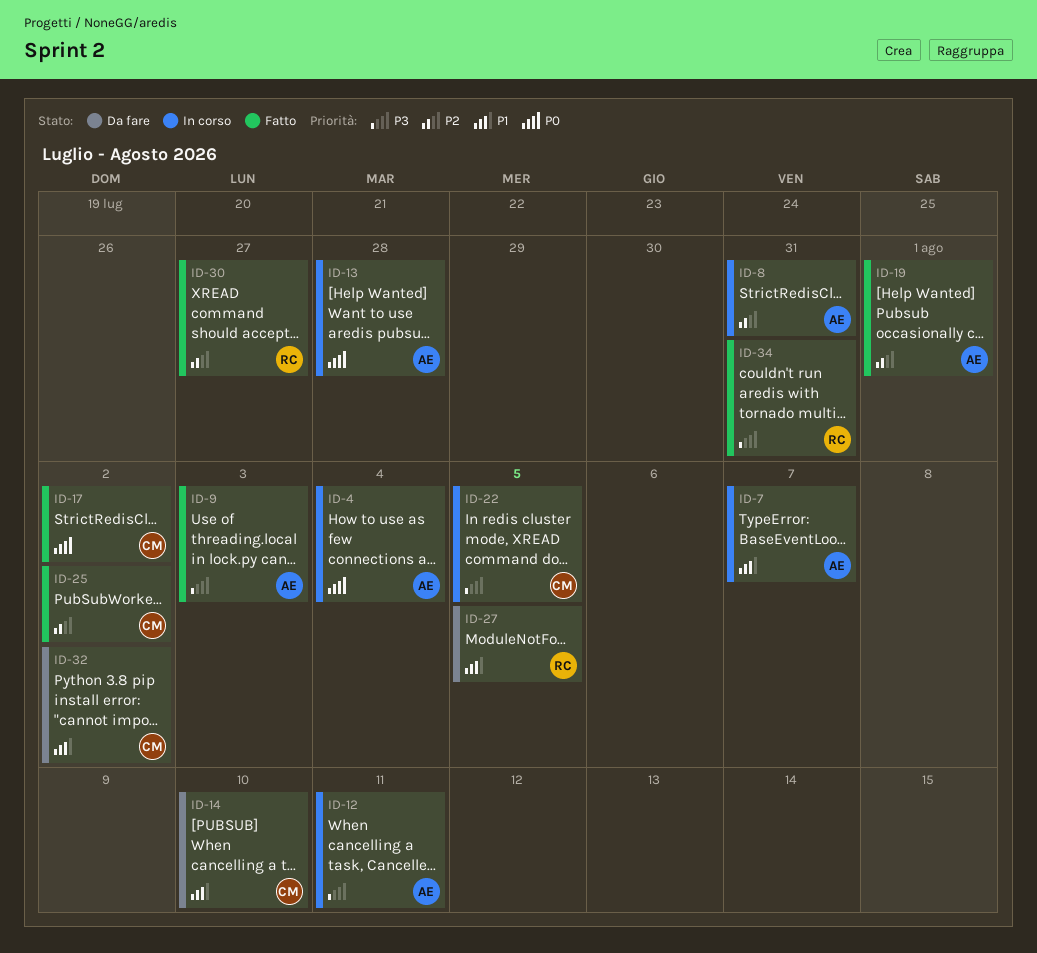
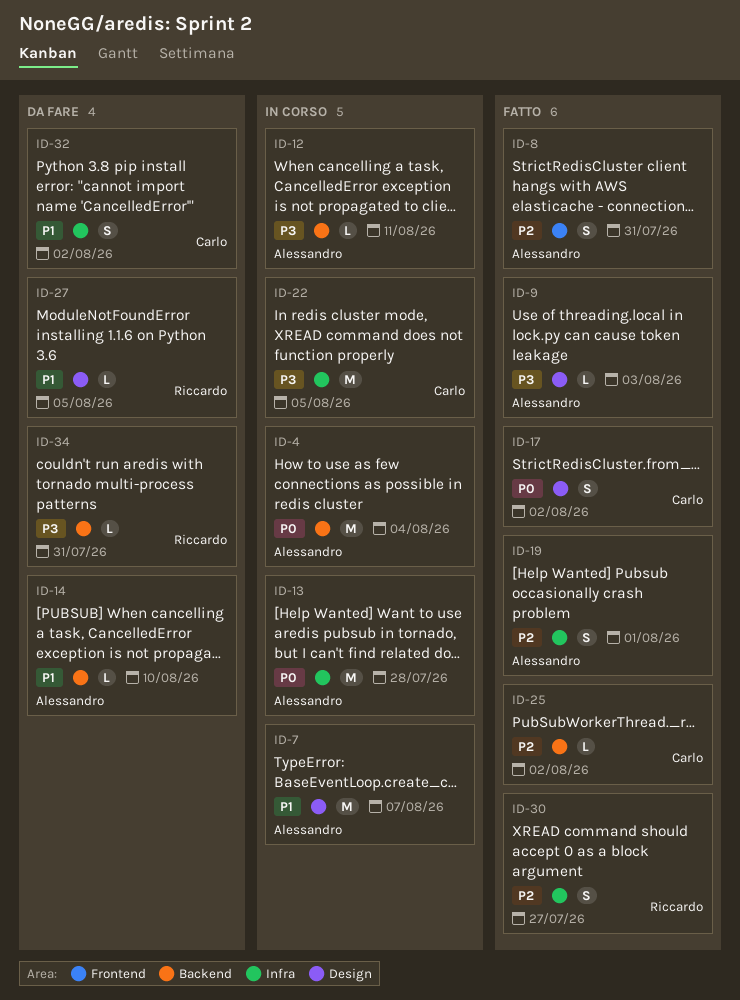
ID-8, status: In corso -> Fatto
ID-14, owner: Carlo -> Alessandro
ID-34, status: Fatto -> Da fare

